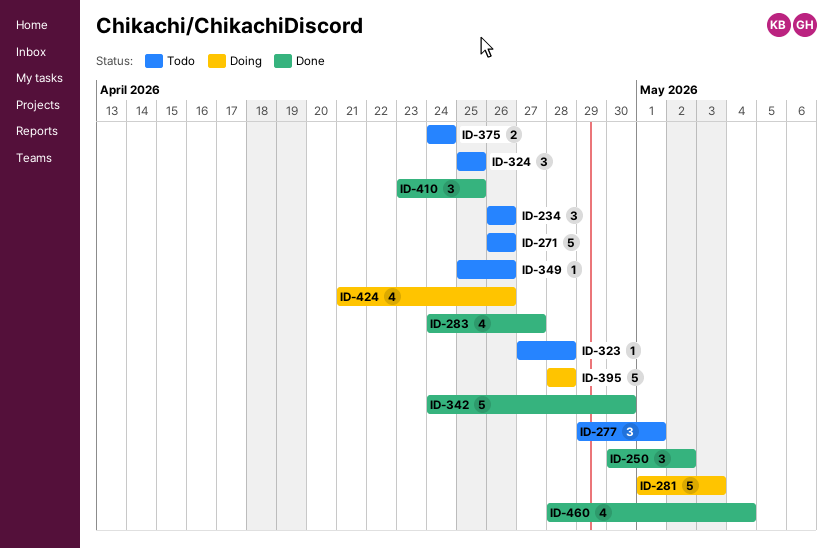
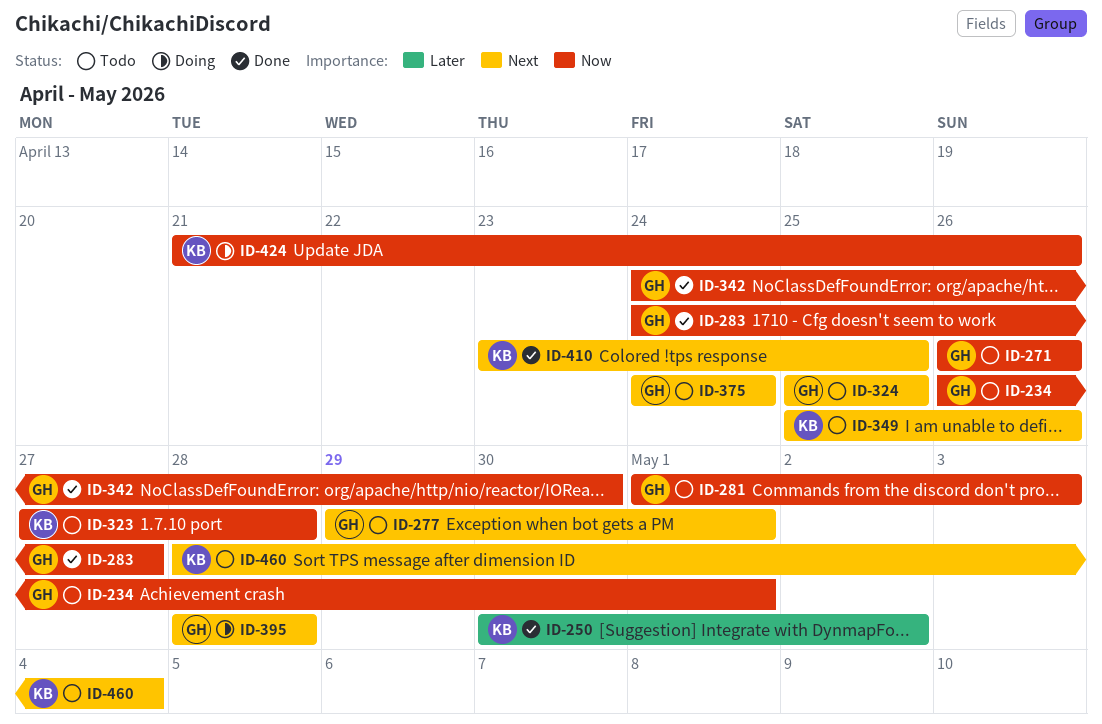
ID-234, due: Apr 26 -> May 1
ID-281, status: Doing -> Todo
ID-460, status: Done -> Todo

